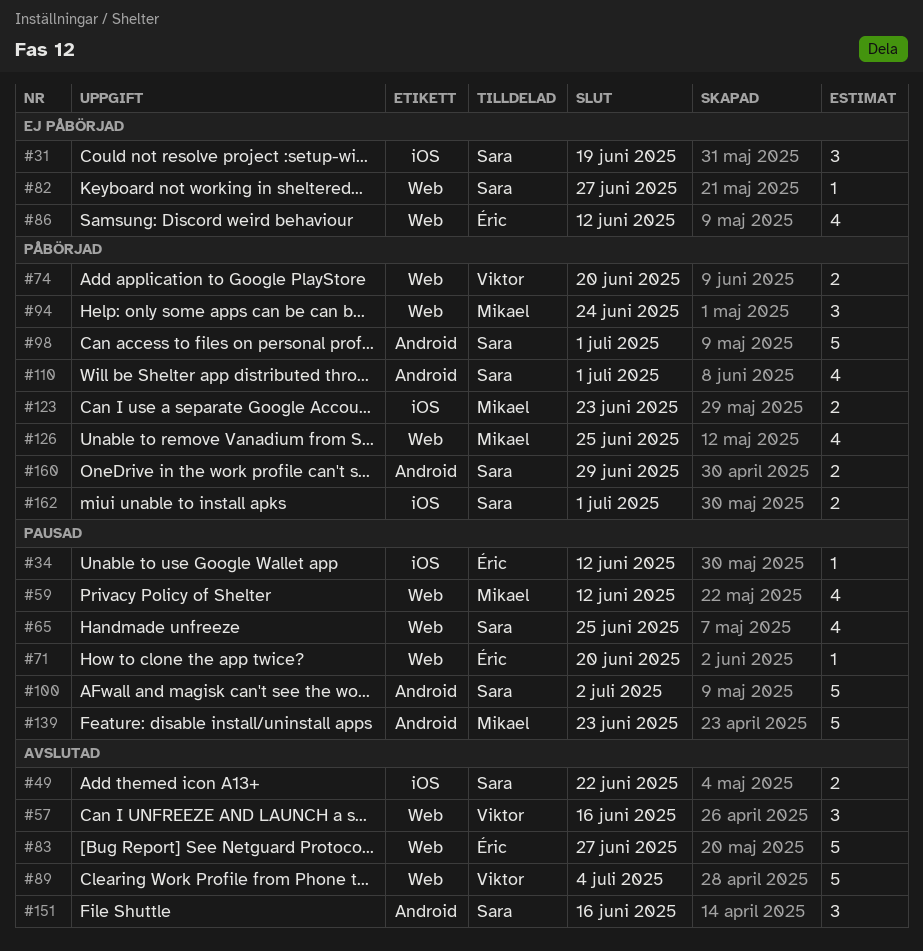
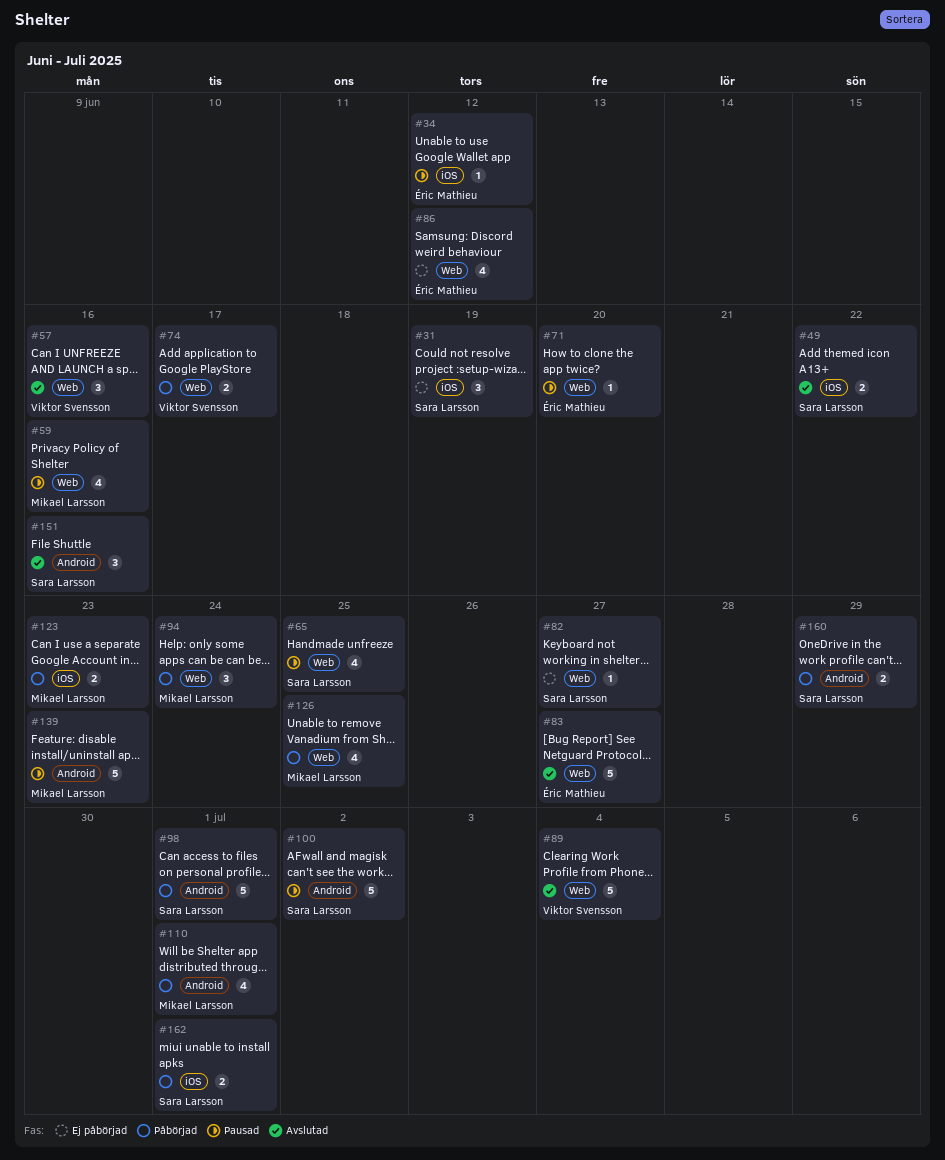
#59, due: Jun 12 -> Jun 16
#74, due: Jun 20 -> Jun 17
#110, owner: Sara Larsson -> Mikael Larsson

